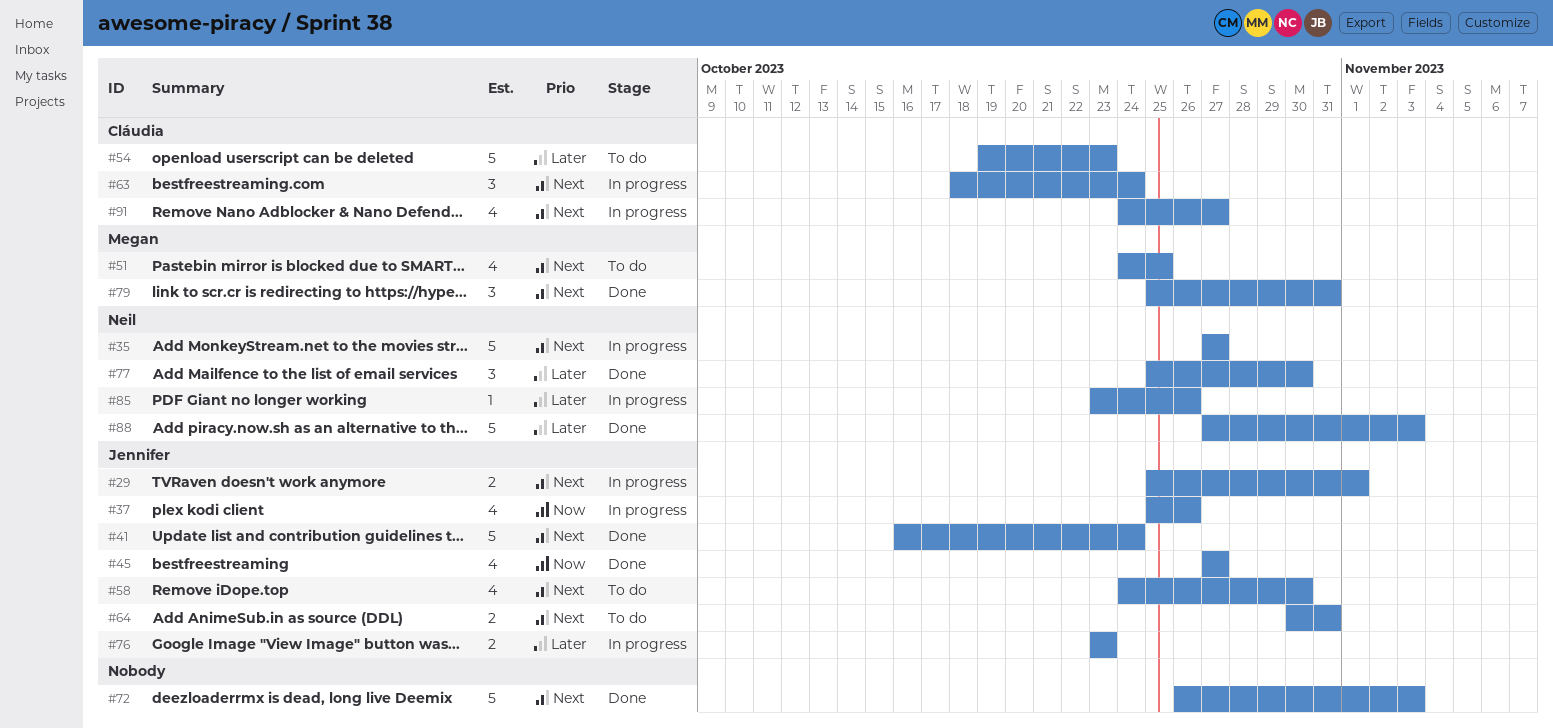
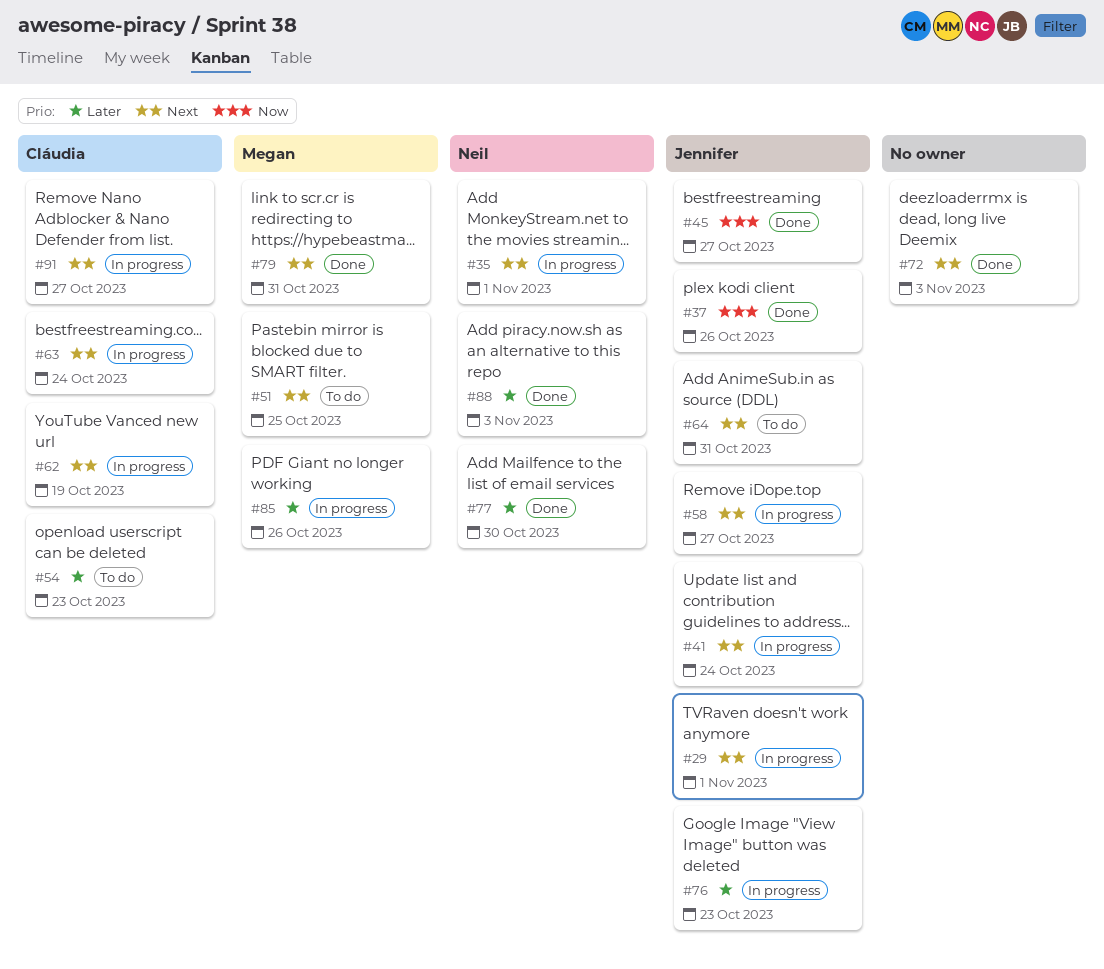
#35, due: Oct 27 -> Nov 1
#37, status: In progress -> Done
#41, status: Done -> In progress
#58, status: To do -> In progress
#58, due: Oct 30 -> Oct 27
#62: none -> present
#85, owner: Neil -> Megan

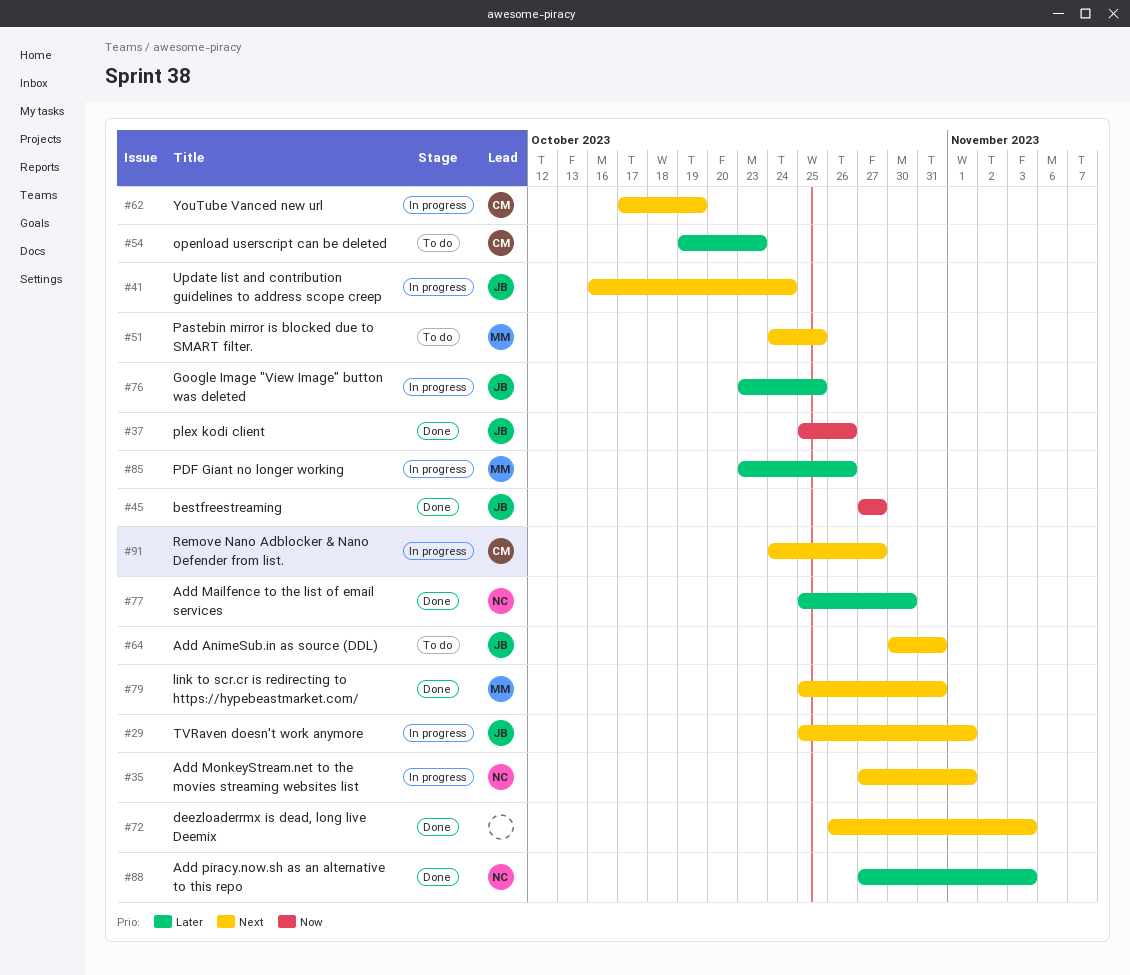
#58: present -> none
#63: present -> none
#76, due: Oct 23 -> Oct 25

